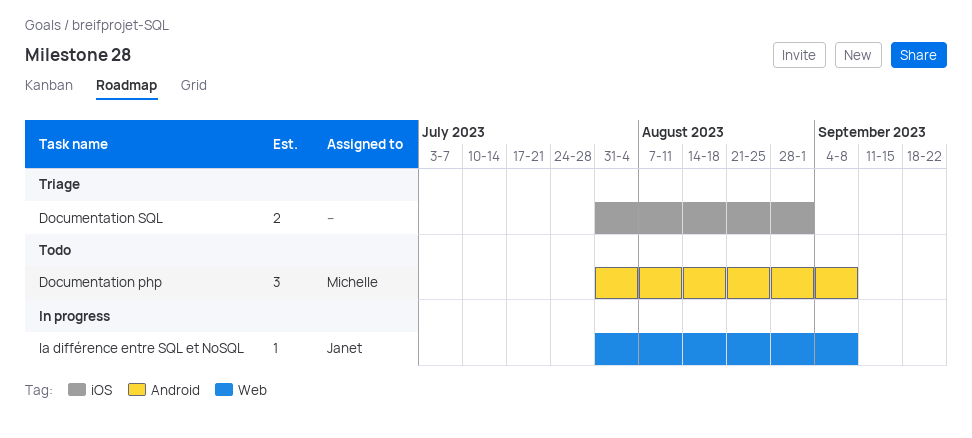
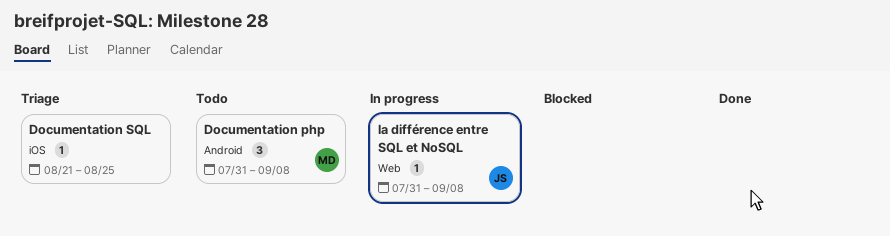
Documentation SQL, estimate: 2 -> 1
Documentation SQL, start: Jul 31 -> Aug 21
Documentation SQL, due: Sep 1 -> Aug 25

